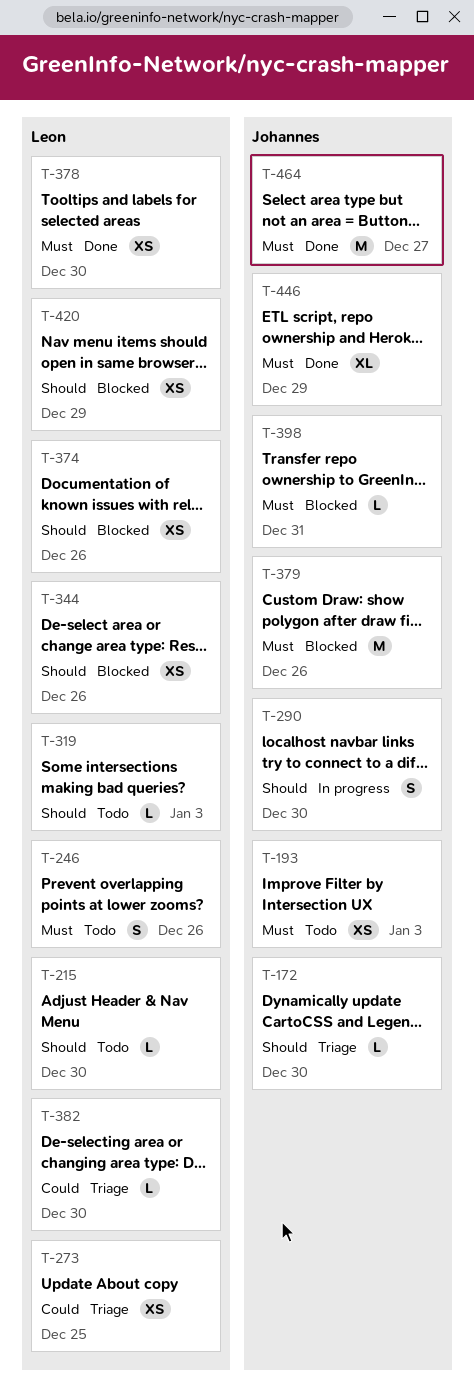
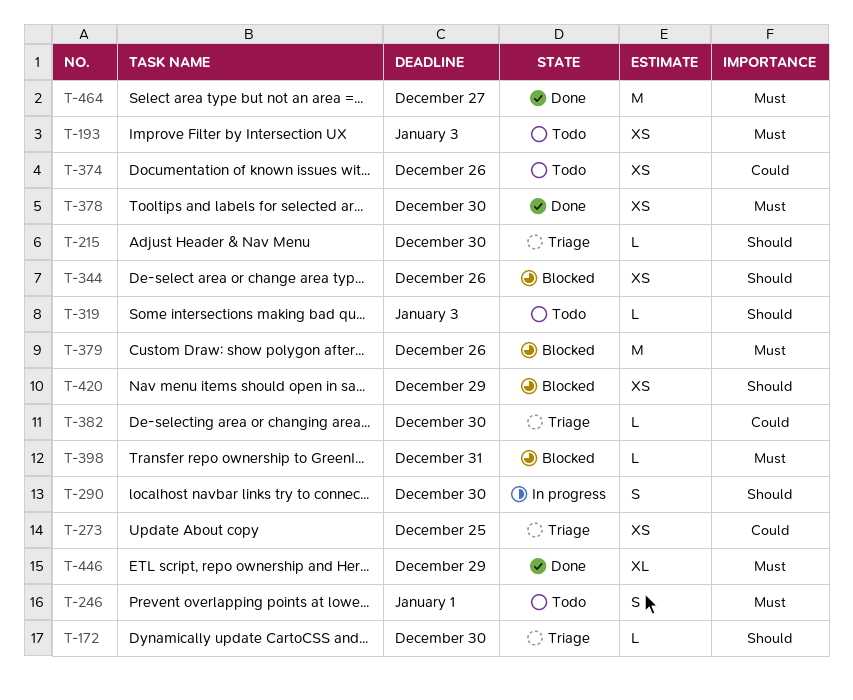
T-215, status: Todo -> Triage
T-246, due: Dec 26 -> Jan 1
T-374, status: Blocked -> Todo
T-374, priority: Should -> Could

